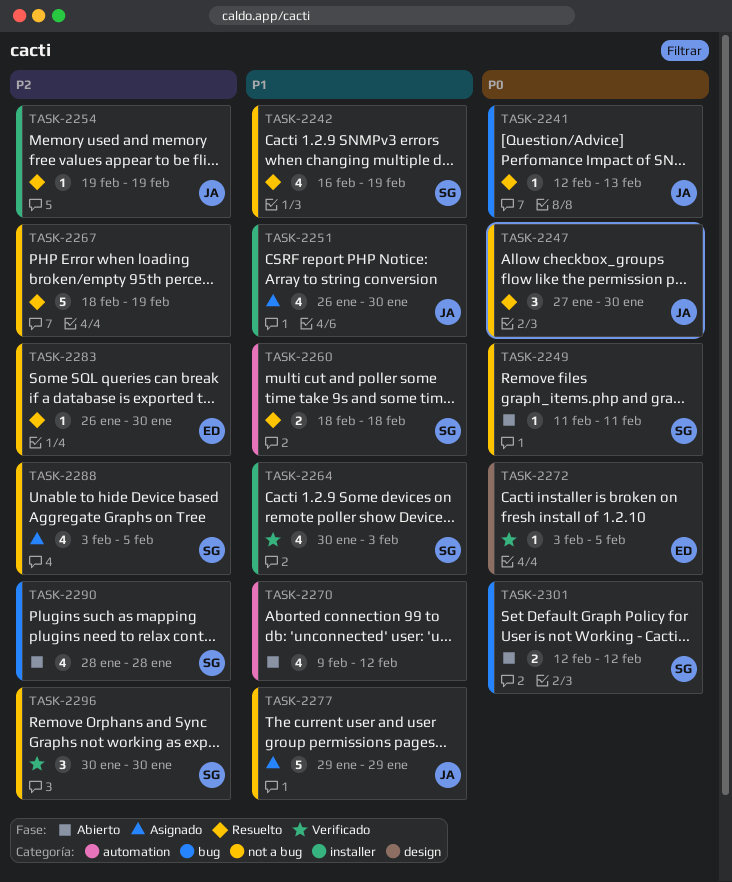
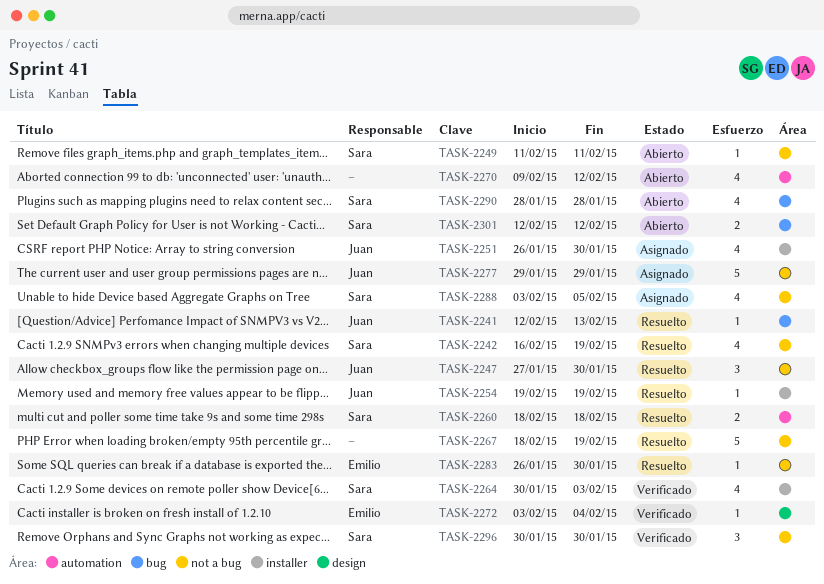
TASK-2272, due: Feb 5 -> Feb 4

